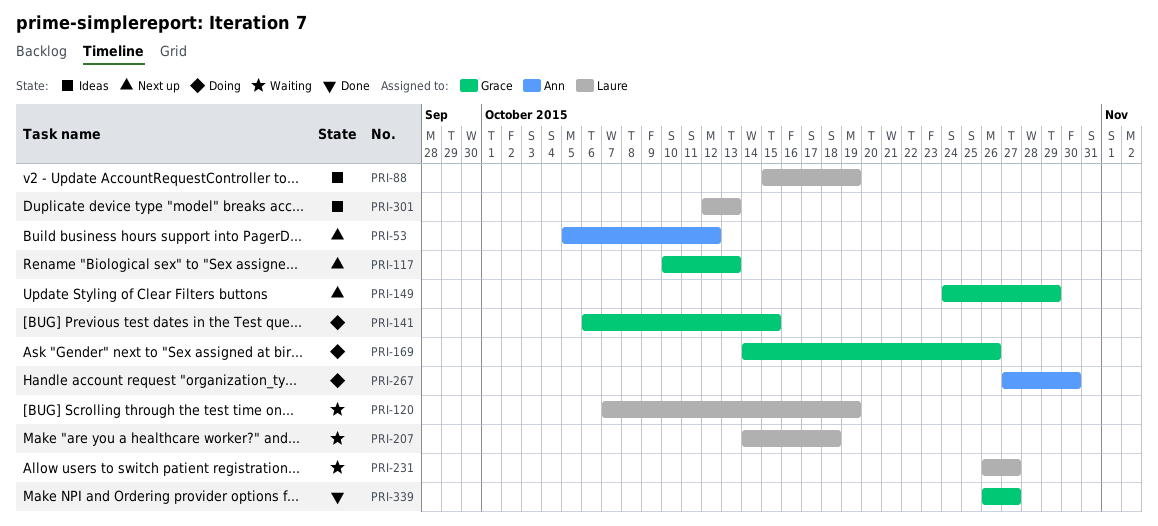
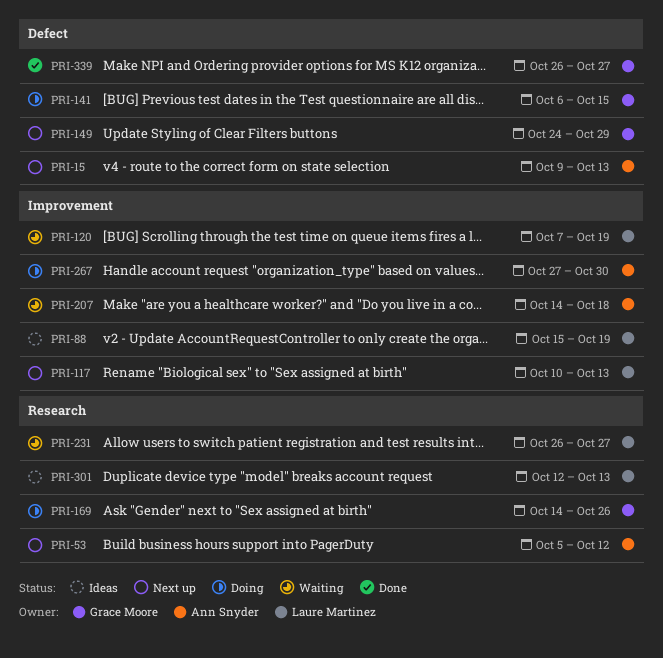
PRI-15: none -> present
PRI-117, owner: Grace Moore -> Laure Martinez
PRI-207, owner: Laure Martinez -> Ann Snyder

